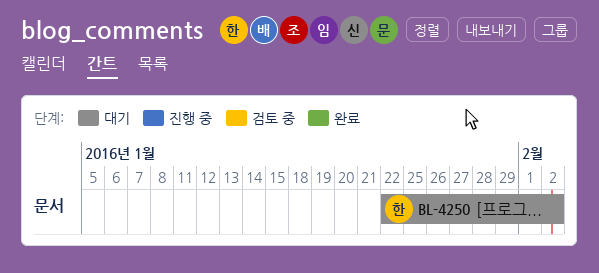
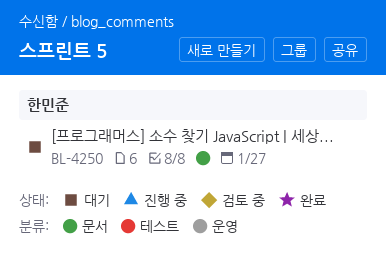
BL-4250, due: Feb 2 -> Jan 27

